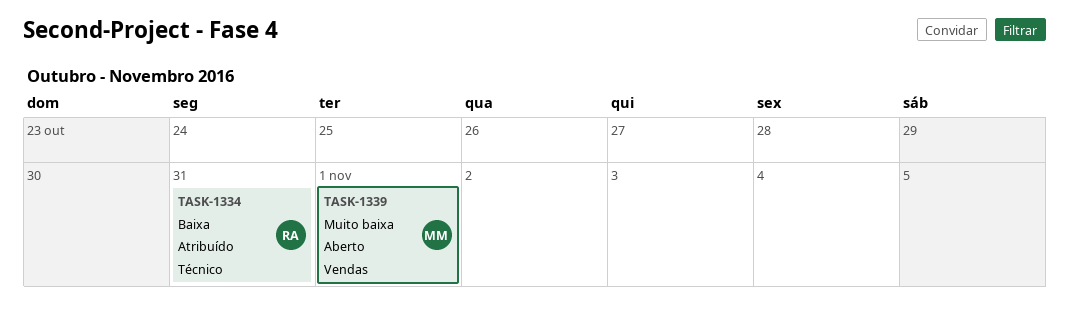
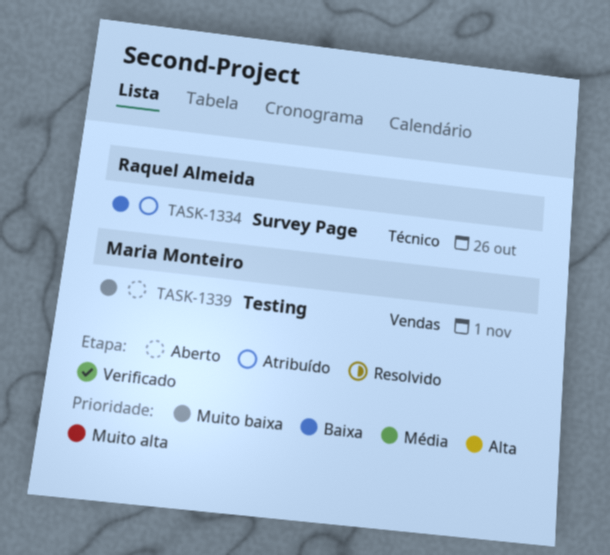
TASK-1334, due: Oct 31 -> Oct 26

